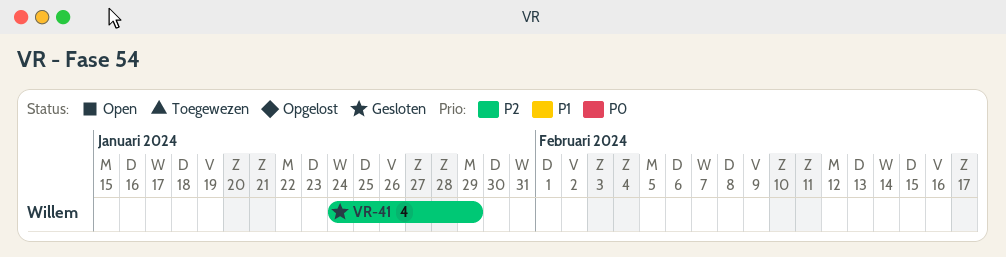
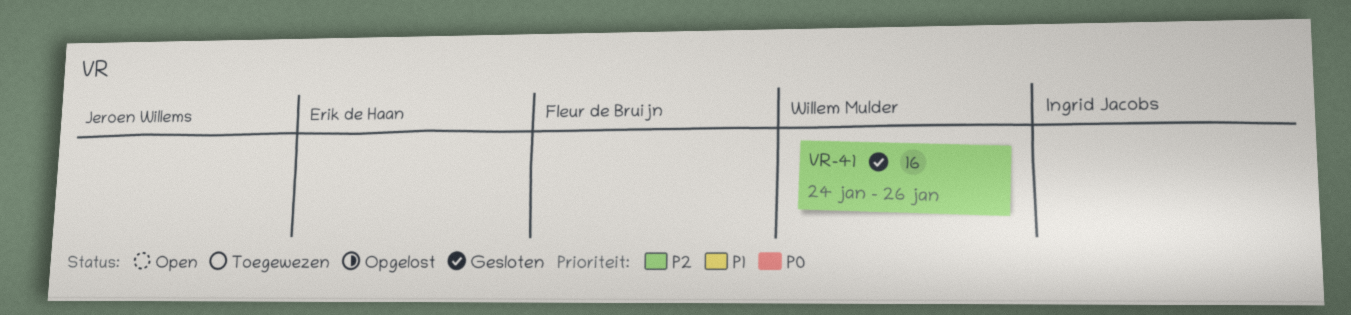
VR-41, estimate: 4 -> 16
VR-41, due: Jan 29 -> Jan 26

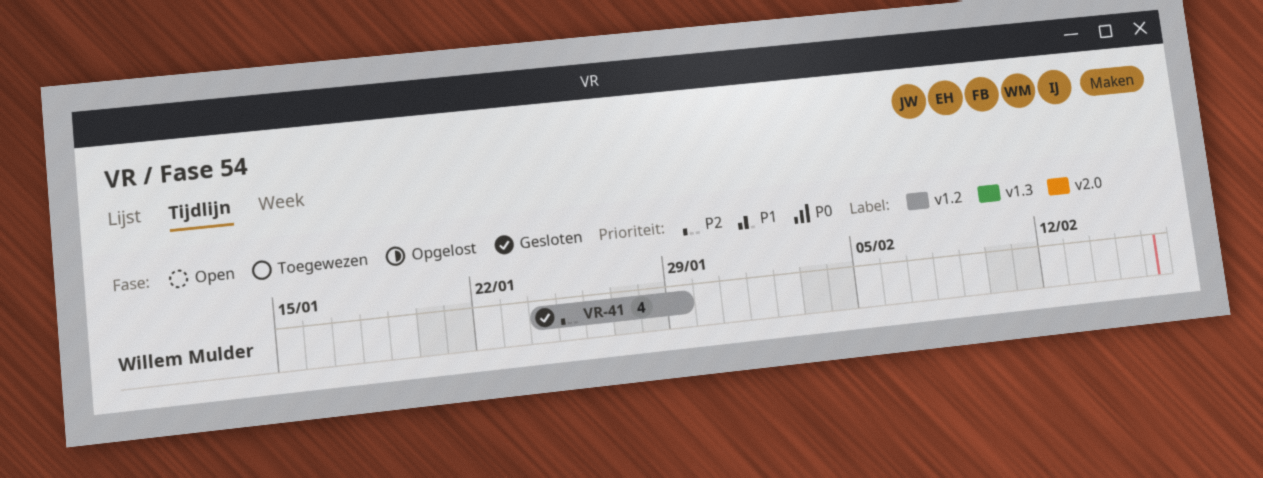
VR-41, estimate: 16 -> 4
VR-41, due: Jan 26 -> Jan 29

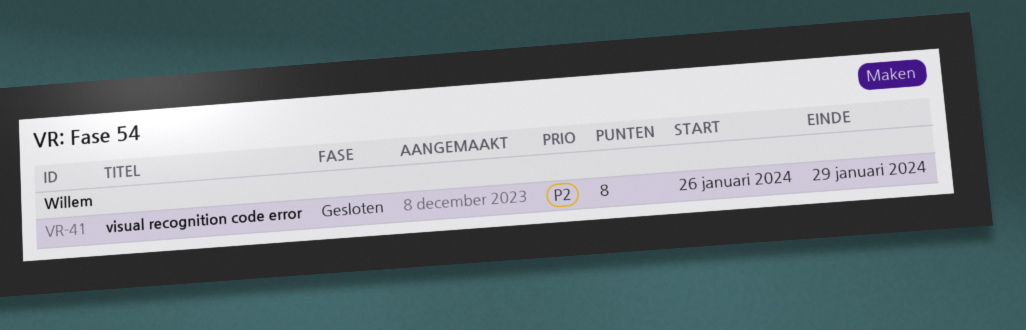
VR-41, estimate: 4 -> 8
VR-41, start: Jan 24 -> Jan 26

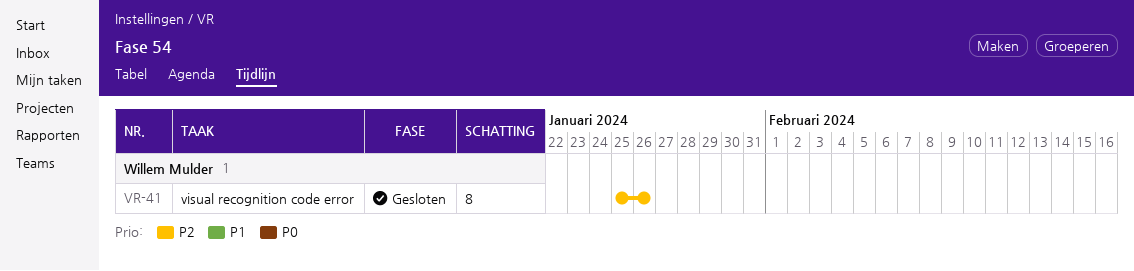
VR-41, start: Jan 26 -> Jan 25
VR-41, due: Jan 29 -> Jan 26

